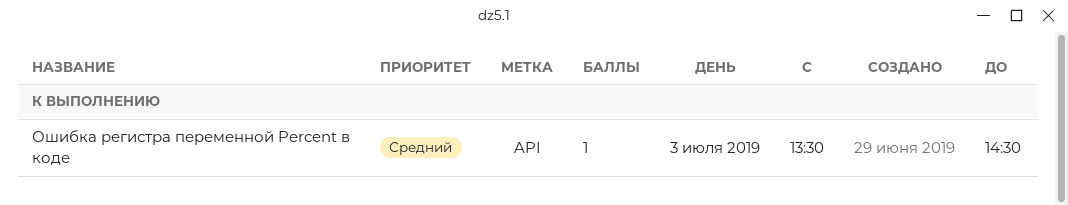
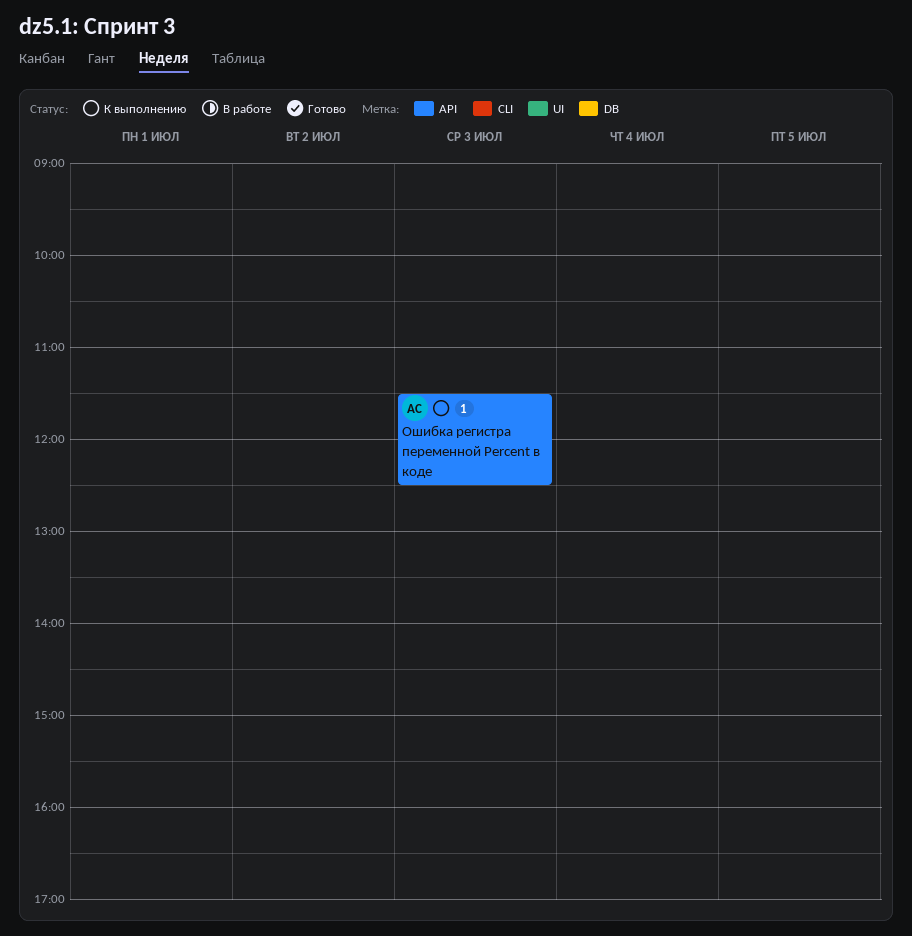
Ошибка регистра переменной Percent в коде, begins: 13:30 -> 11:30
Ошибка регистра переменной Percent в коде, ends: 14:30 -> 12:30

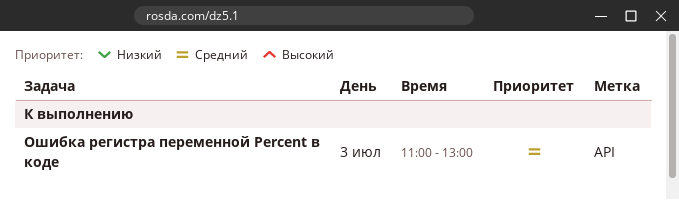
Ошибка регистра переменной Percent в коде, begins: 11:30 -> 11:00
Ошибка регистра переменной Percent в коде, ends: 12:30 -> 13:00

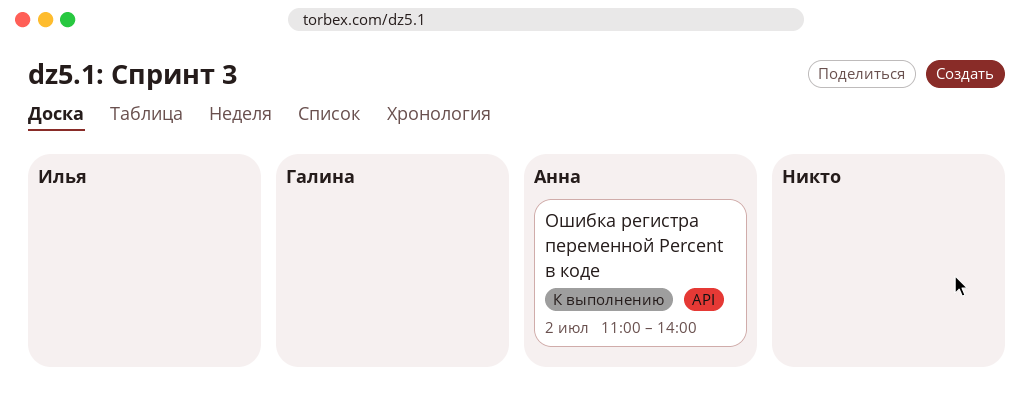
Ошибка регистра переменной Percent в коде, day: Jul 3 -> Jul 2
Ошибка регистра переменной Percent в коде, ends: 13:00 -> 14:00

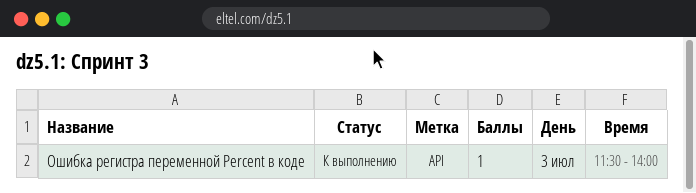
Ошибка регистра переменной Percent в коде, day: Jul 2 -> Jul 3
Ошибка регистра переменной Percent в коде, begins: 11:00 -> 11:30

